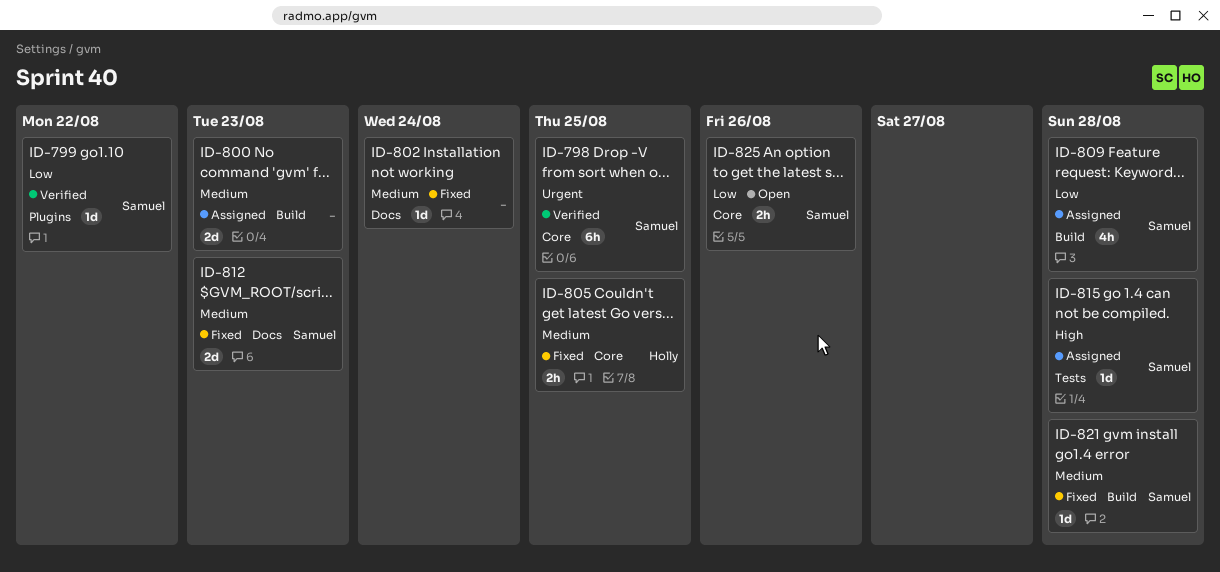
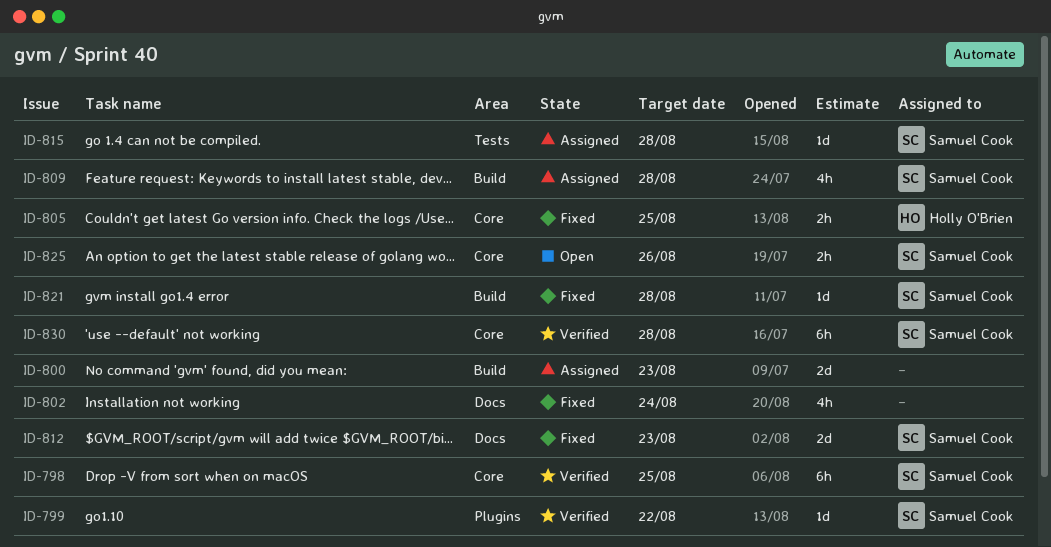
ID-802, estimate: 1d -> 4h
ID-830: none -> present

